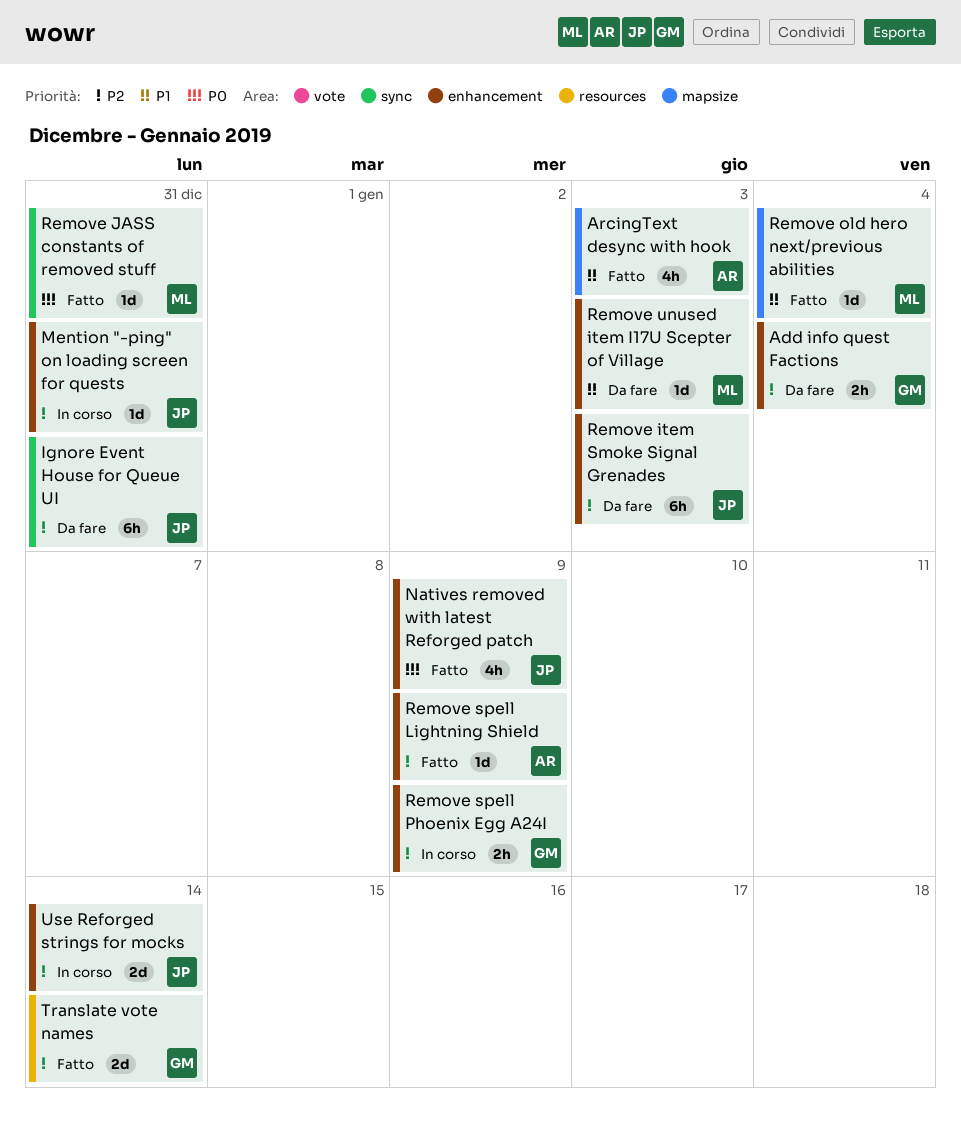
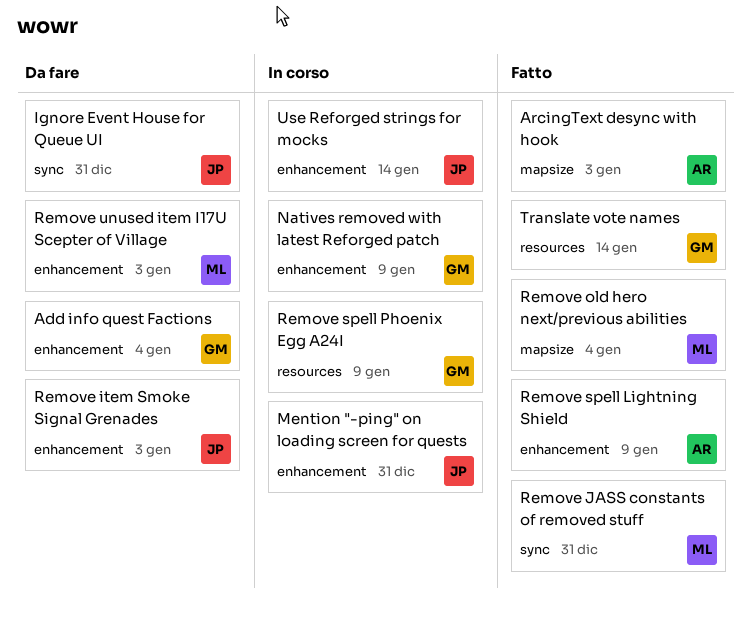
Natives removed with latest Reforged patch, status: Fatto -> In corso
Natives removed with latest Reforged patch, owner: JP -> GM
Remove spell Phoenix Egg A24I, label: enhancement -> resources

